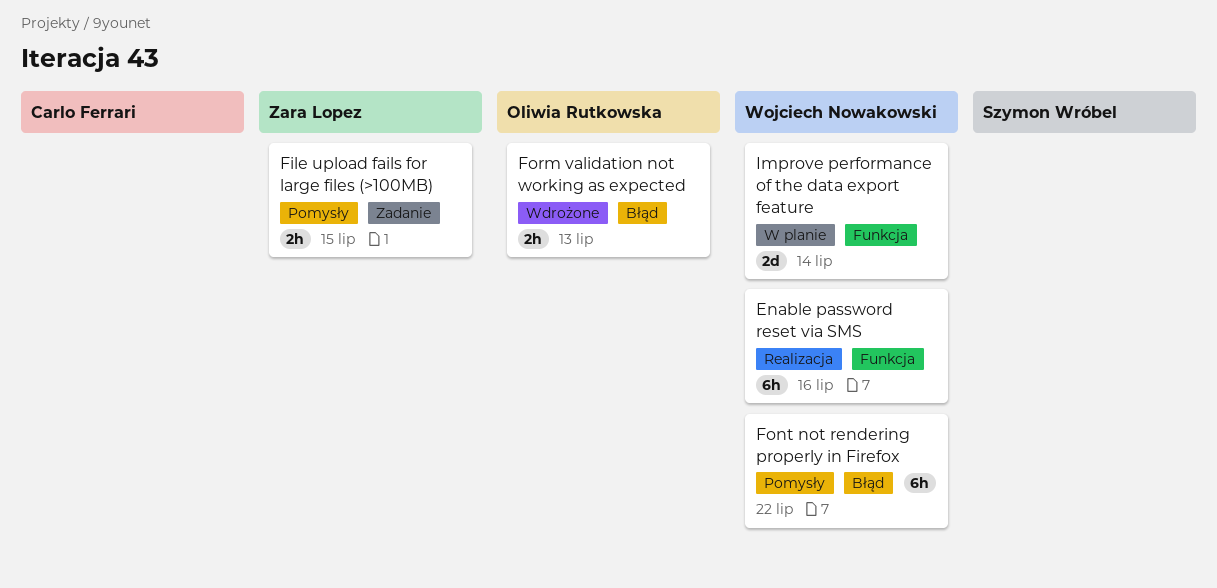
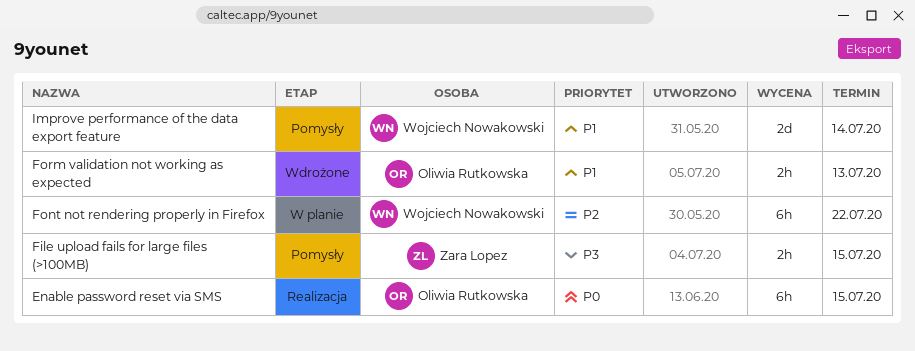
Enable password reset via SMS, owner: Wojciech Nowakowski -> Oliwia Rutkowska
Enable password reset via SMS, due: Jul 16 -> Jul 15
Font not rendering properly in Firefox, status: Pomysły -> W planie
Improve performance of the data export feature, status: W planie -> Pomysły

